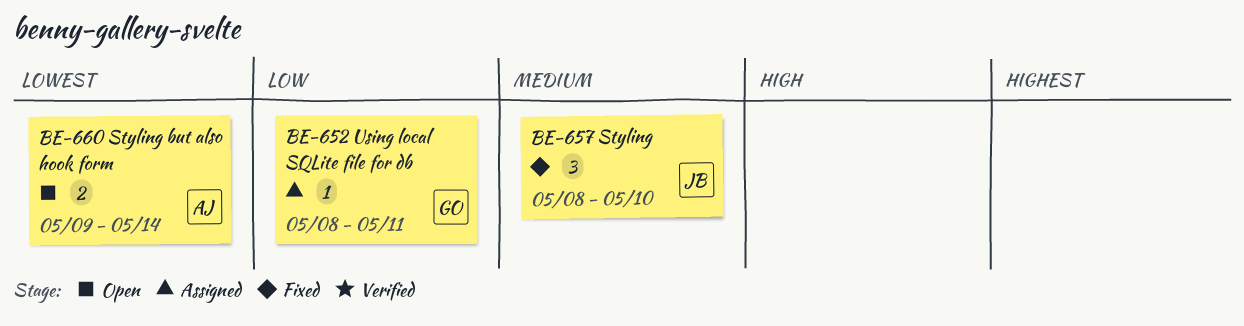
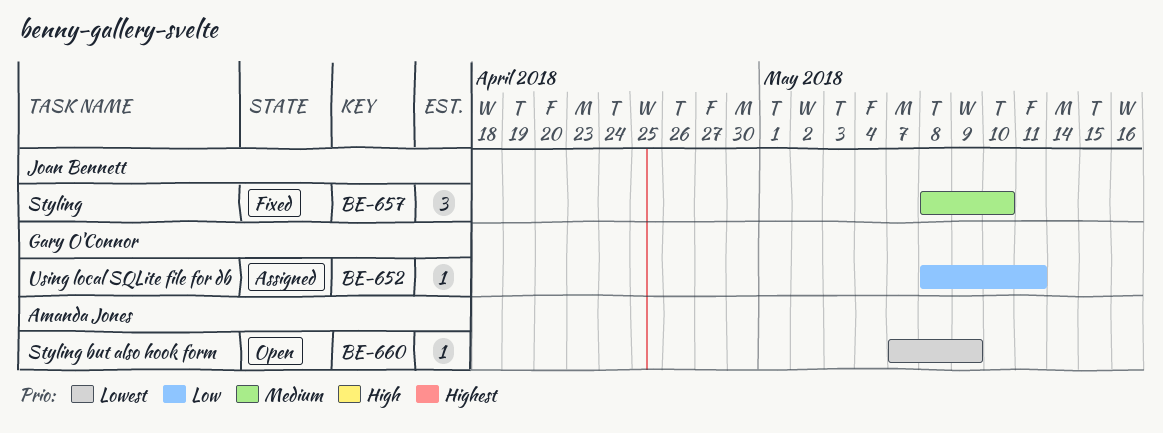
BE-660, estimate: 2 -> 1
BE-660, start: May 9 -> May 7
BE-660, due: May 14 -> May 9

